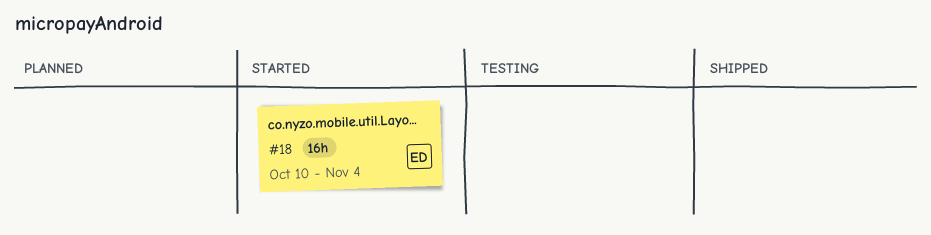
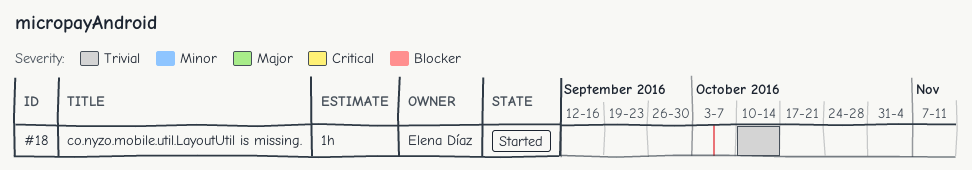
#18, estimate: 16h -> 1h
#18, due: Nov 4 -> Oct 14

